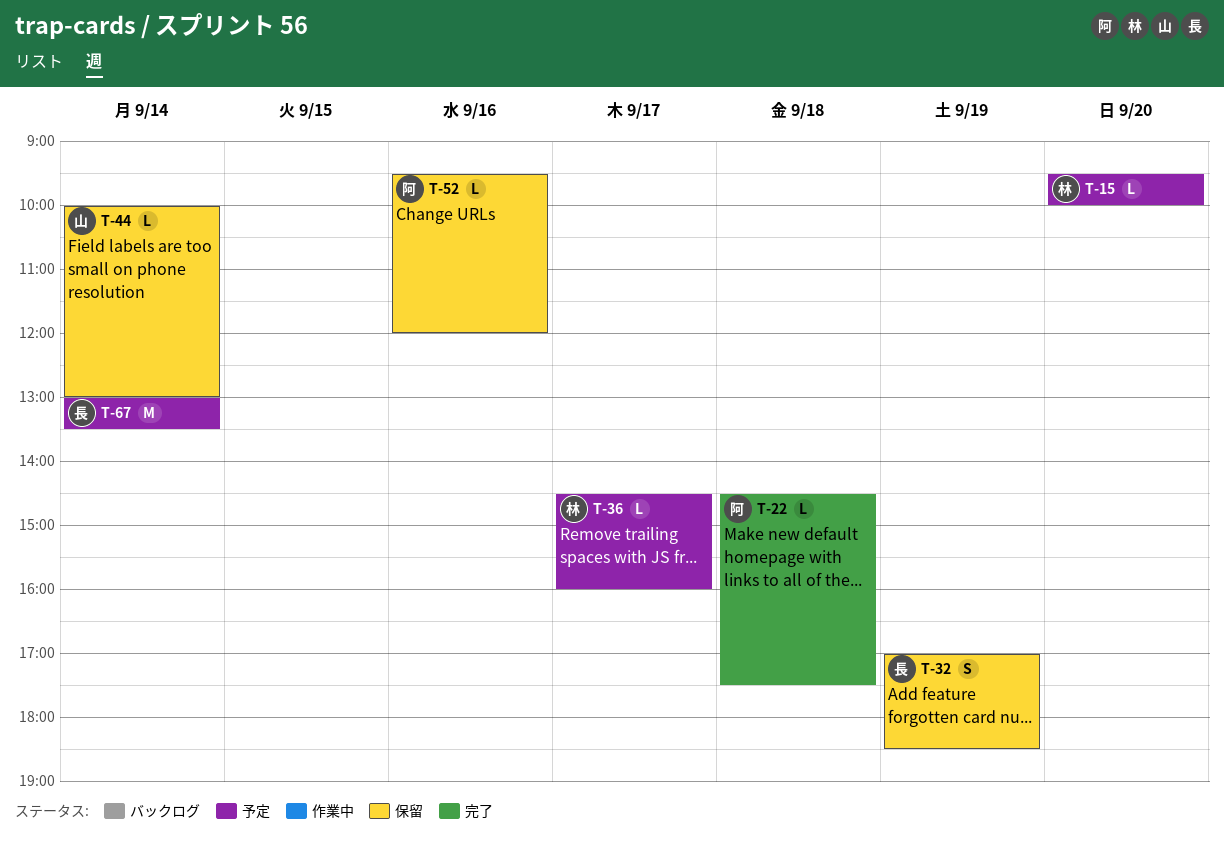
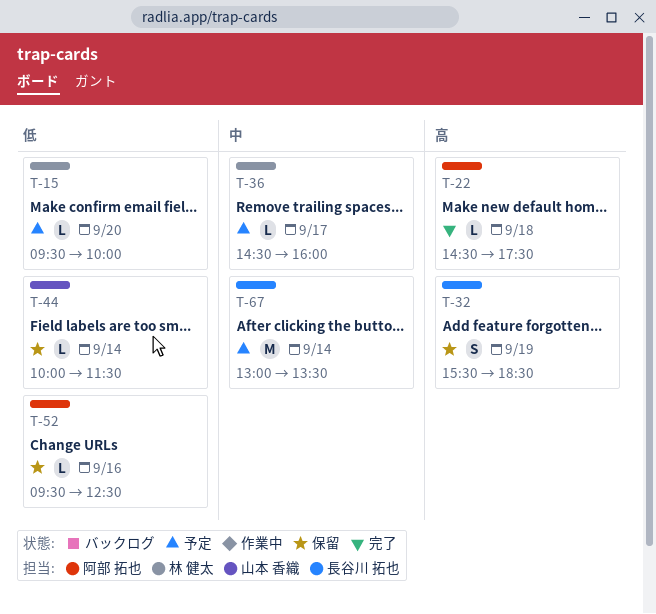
T-32, begins: 17:00 -> 15:30
T-44, ends: 13:00 -> 11:30
T-52, ends: 12:00 -> 12:30

